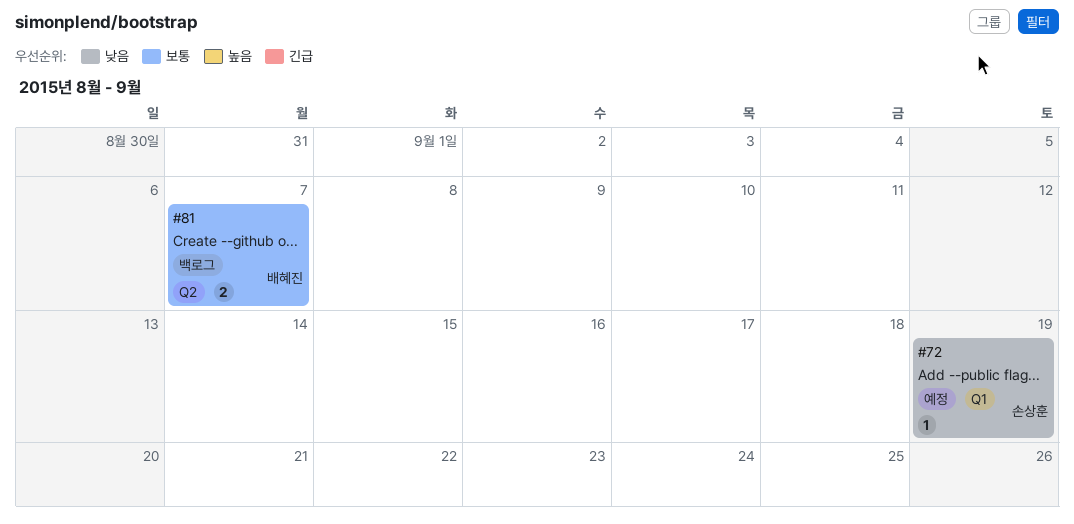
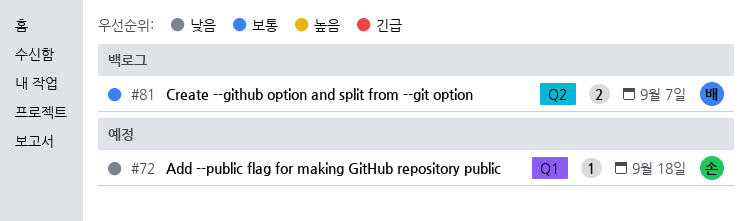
#72, due: Sep 19 -> Sep 18

